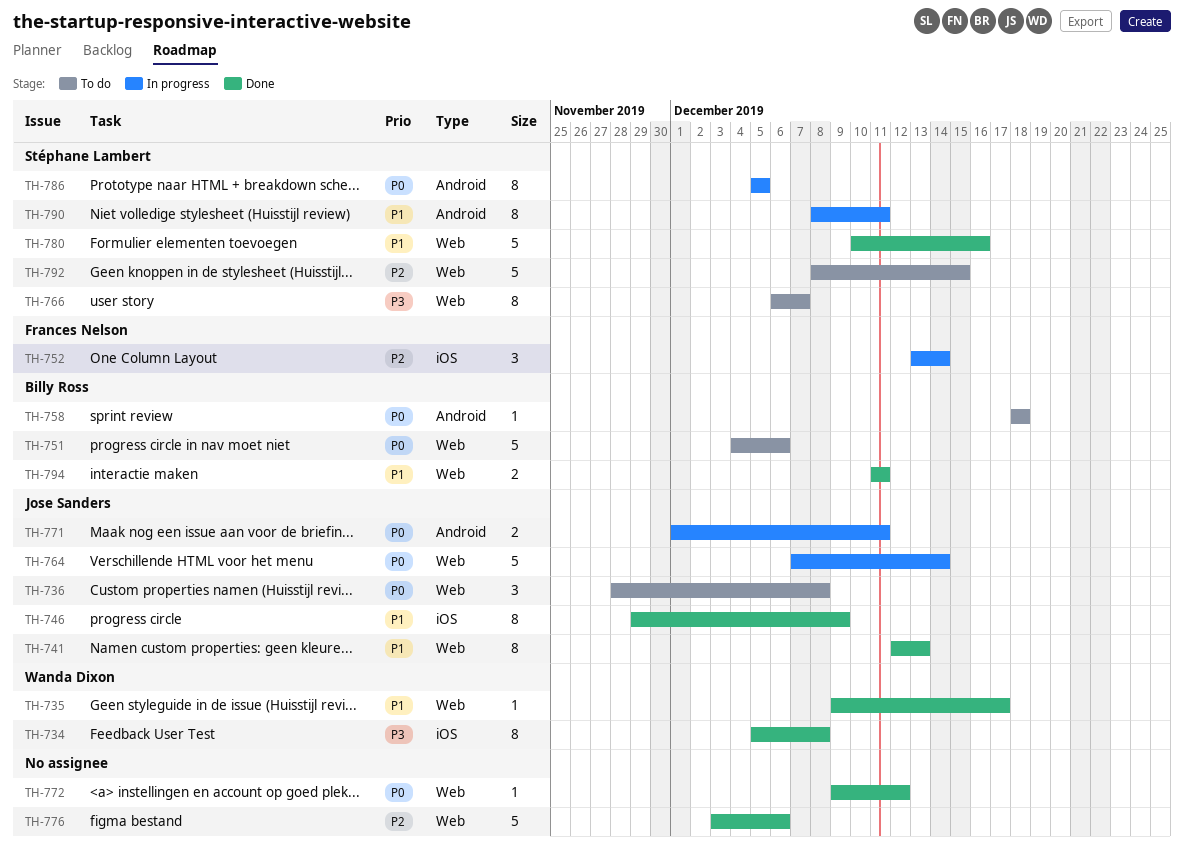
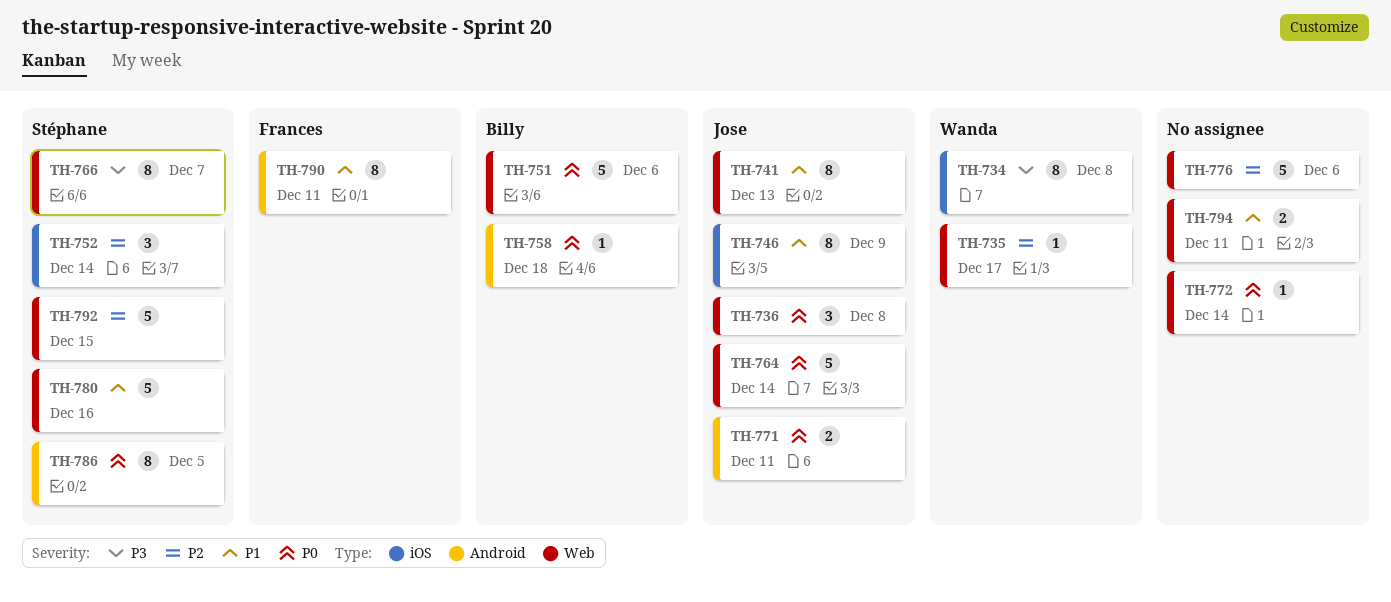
TH-735, priority: P1 -> P2
TH-752, owner: Frances Nelson -> Stéphane Lambert
TH-772, due: Dec 12 -> Dec 14
TH-790, owner: Stéphane Lambert -> Frances Nelson
TH-794, owner: Billy Ross -> none

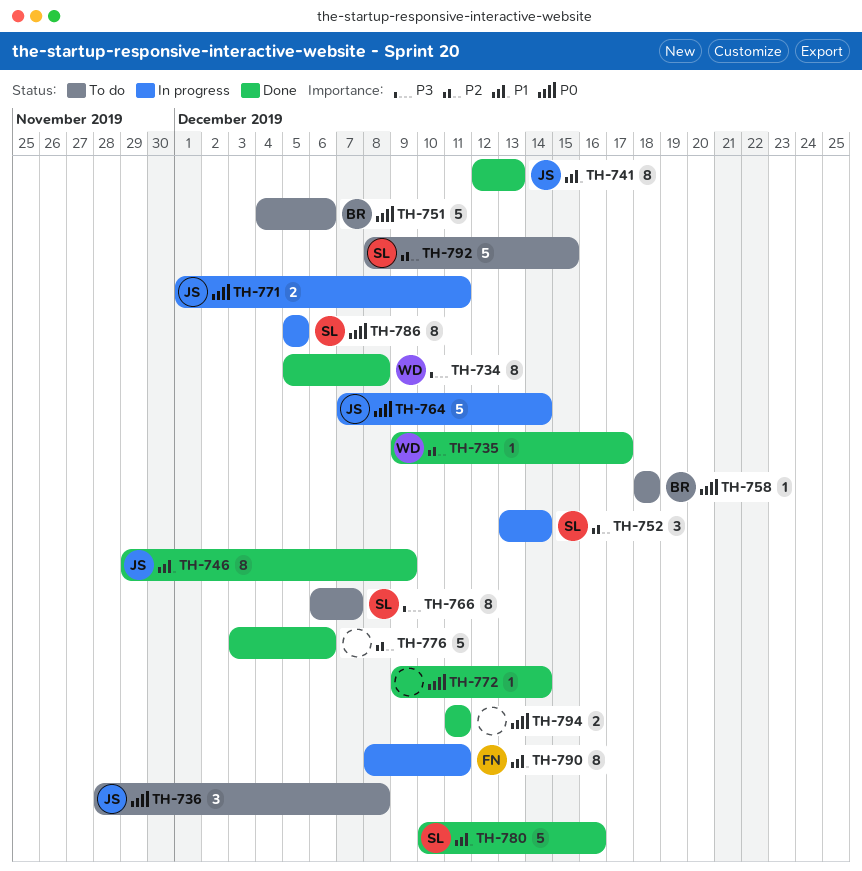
TH-794, priority: P1 -> P0

